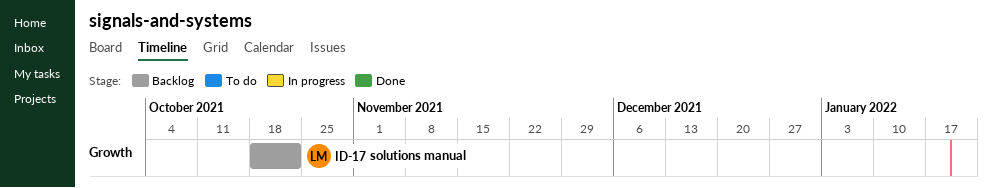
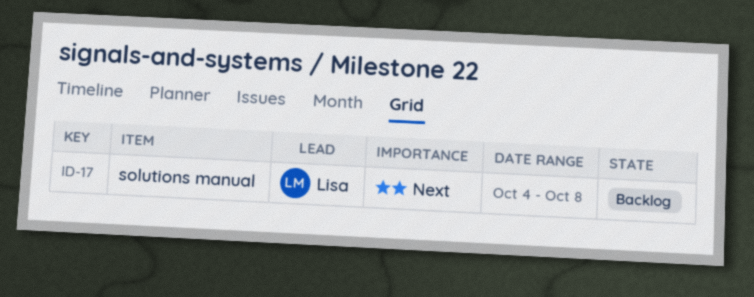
ID-17, start: Oct 18 -> Oct 4
ID-17, due: Oct 22 -> Oct 8

